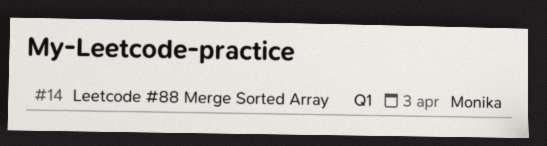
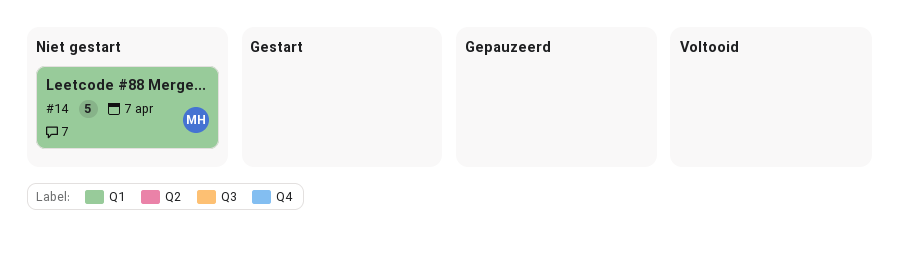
#14, due: Apr 3 -> Apr 7

